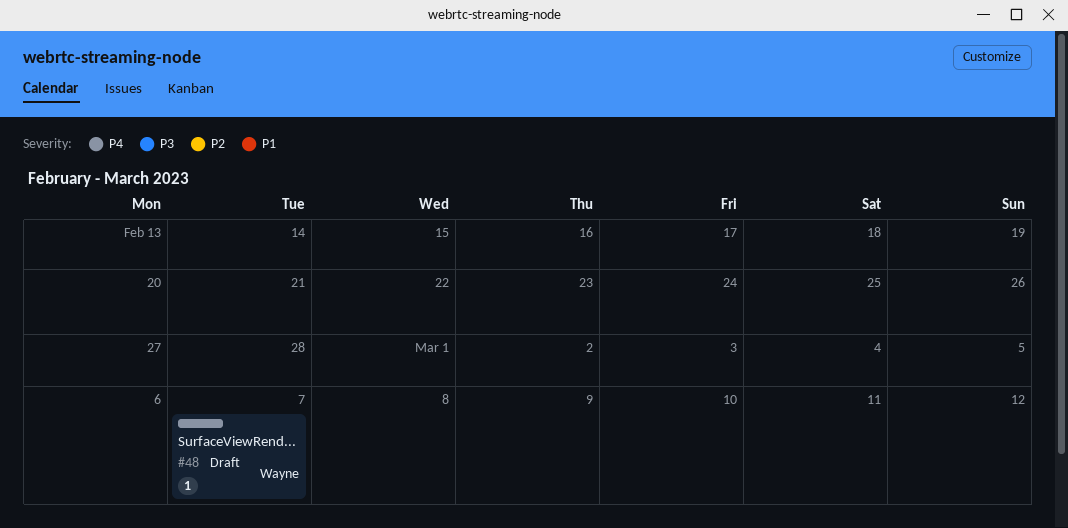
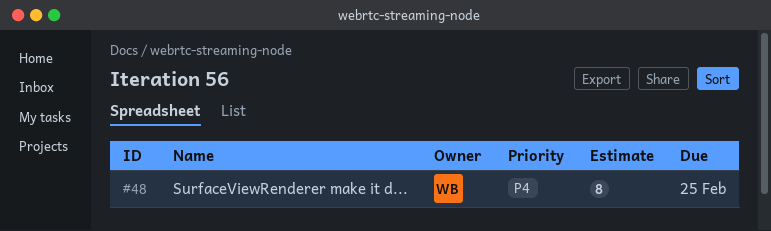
#48, estimate: 1 -> 8
#48, due: Mar 7 -> Feb 25

